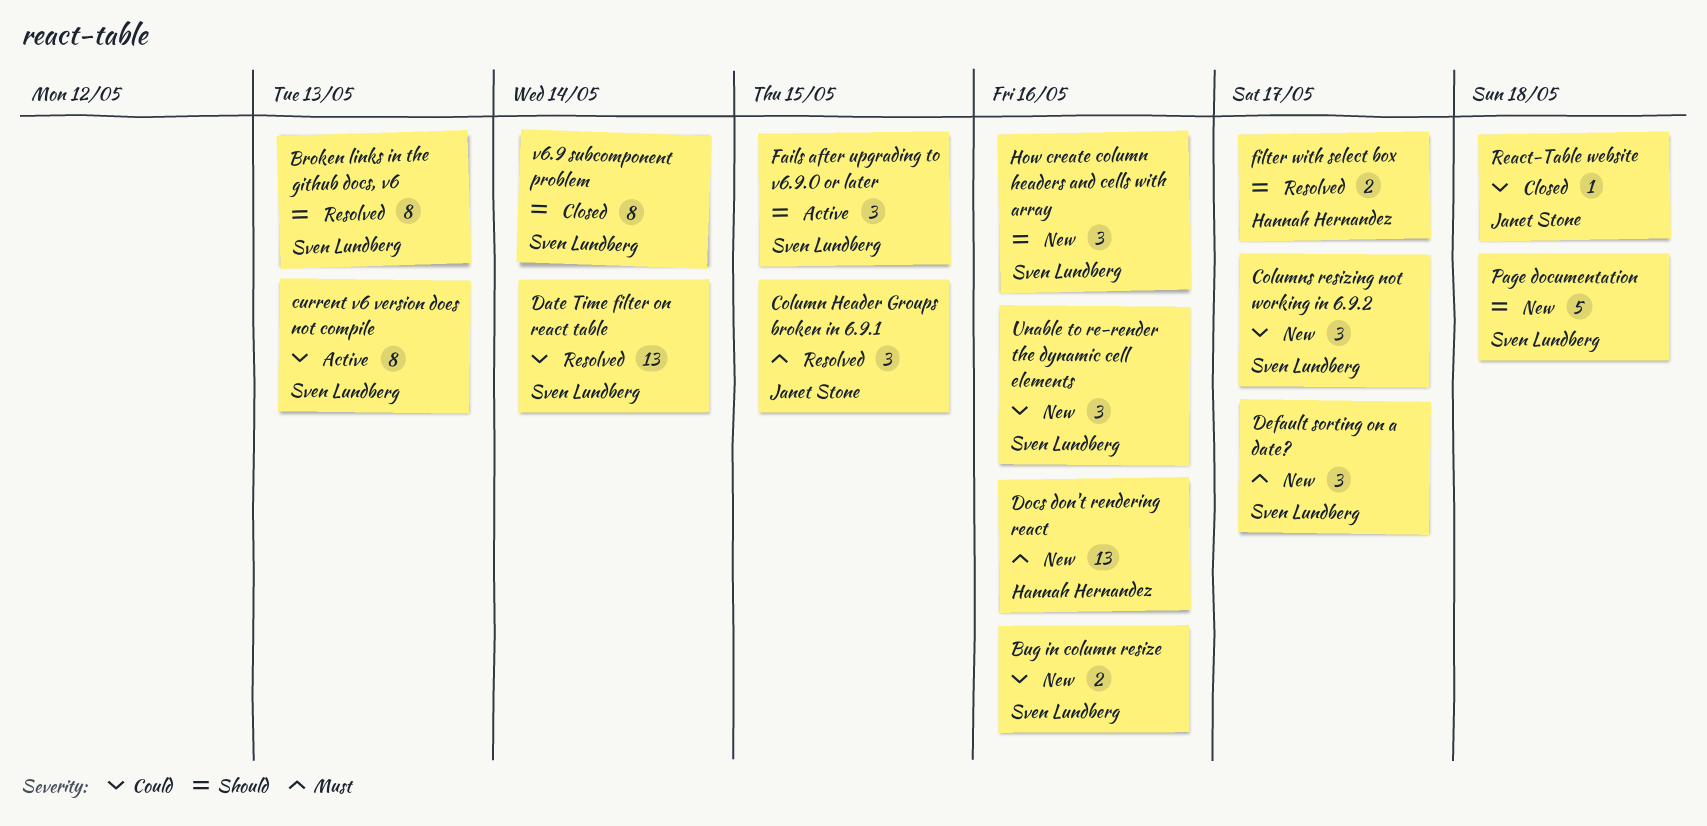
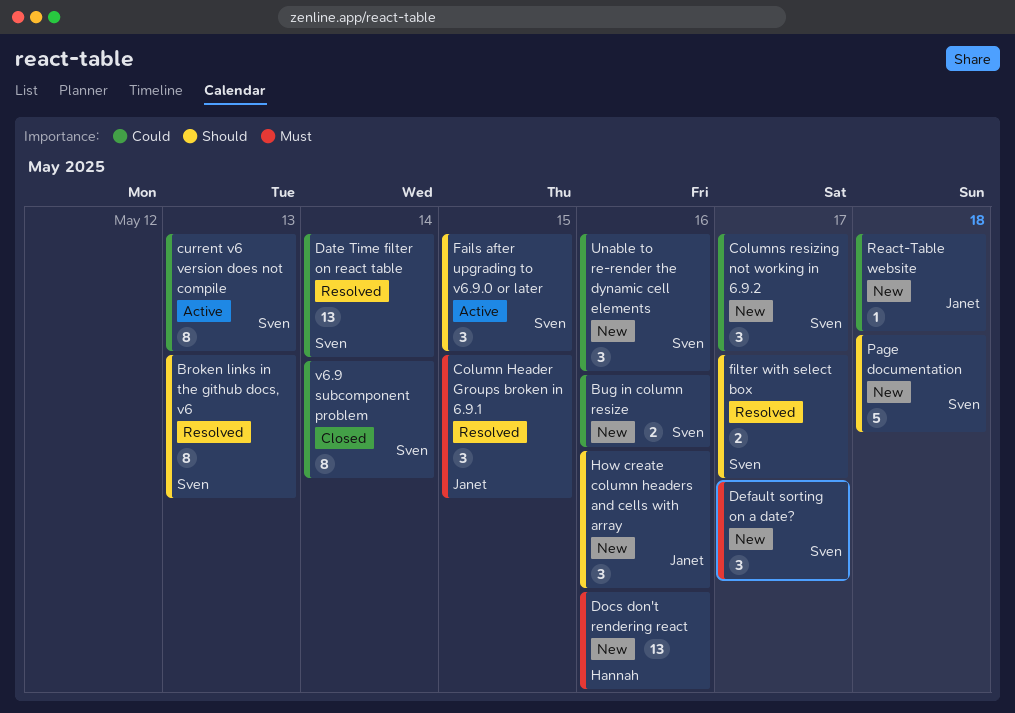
filter with select box, owner: Hannah Hernandez -> Sven Lundberg
How create column headers and cells with array, owner: Sven Lundberg -> Janet Stone
React-Table website, status: Closed -> New
v6.9 subcomponent problem, priority: Should -> Could

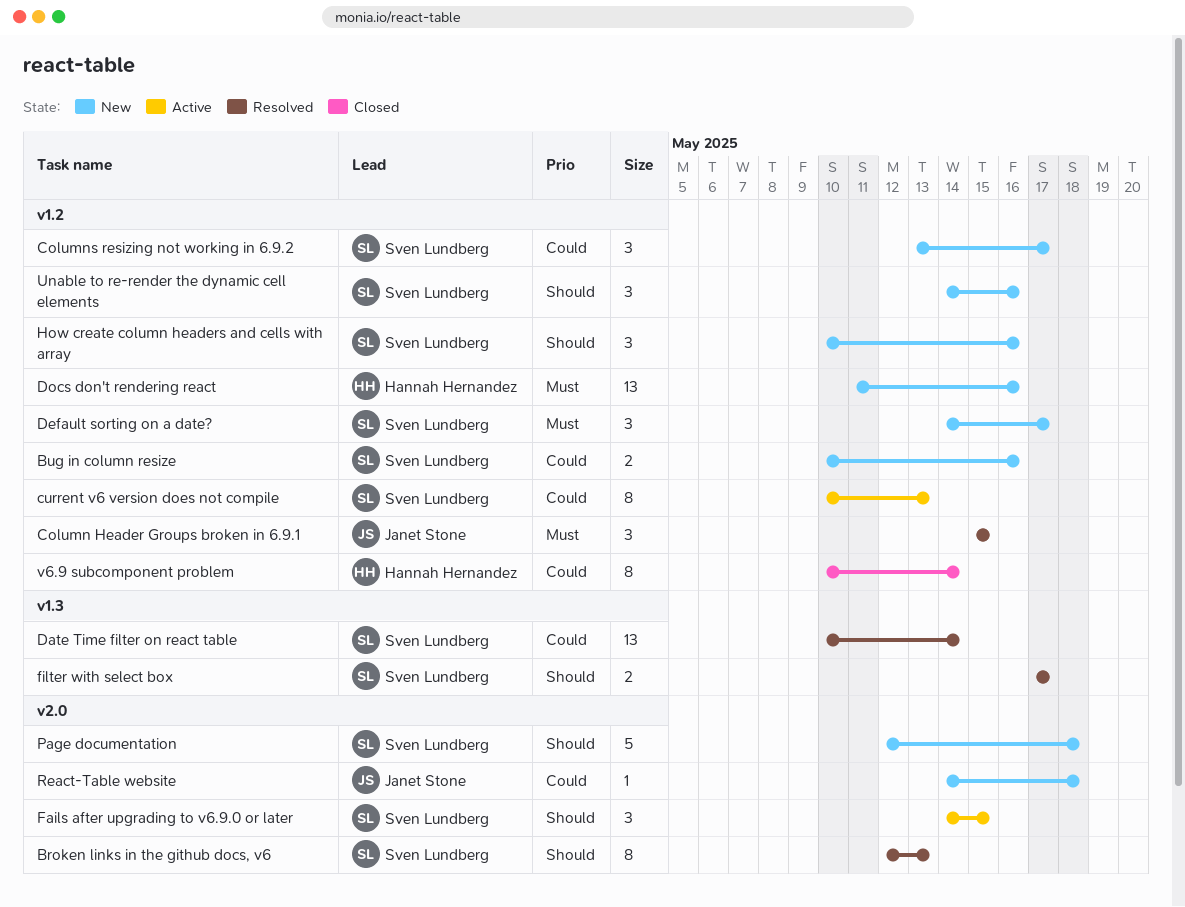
How create column headers and cells with array, owner: Janet Stone -> Sven Lundberg
Unable to re-render the dynamic cell elements, priority: Could -> Should
v6.9 subcomponent problem, owner: Sven Lundberg -> Hannah Hernandez

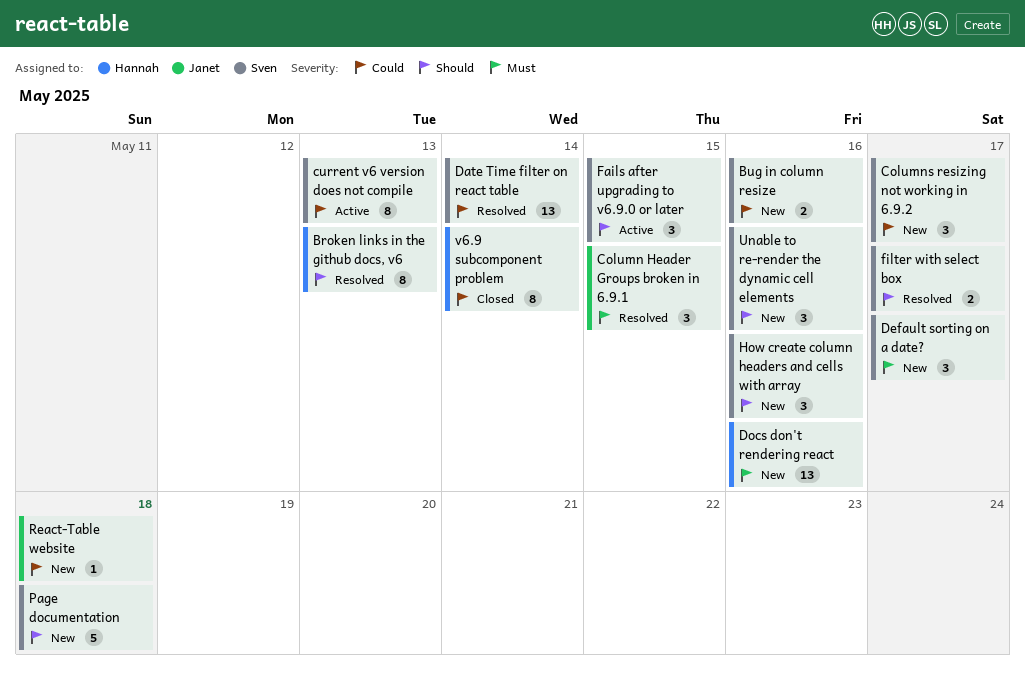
Broken links in the github docs, v6, owner: Sven Lundberg -> Hannah Hernandez

